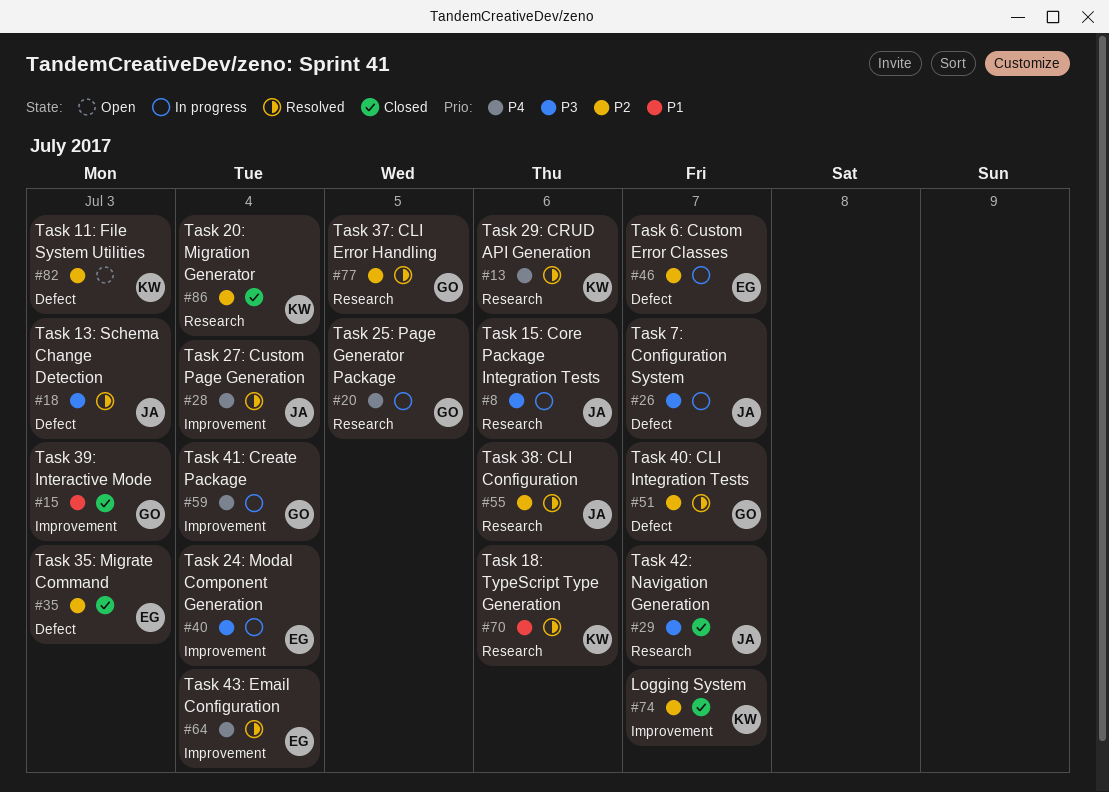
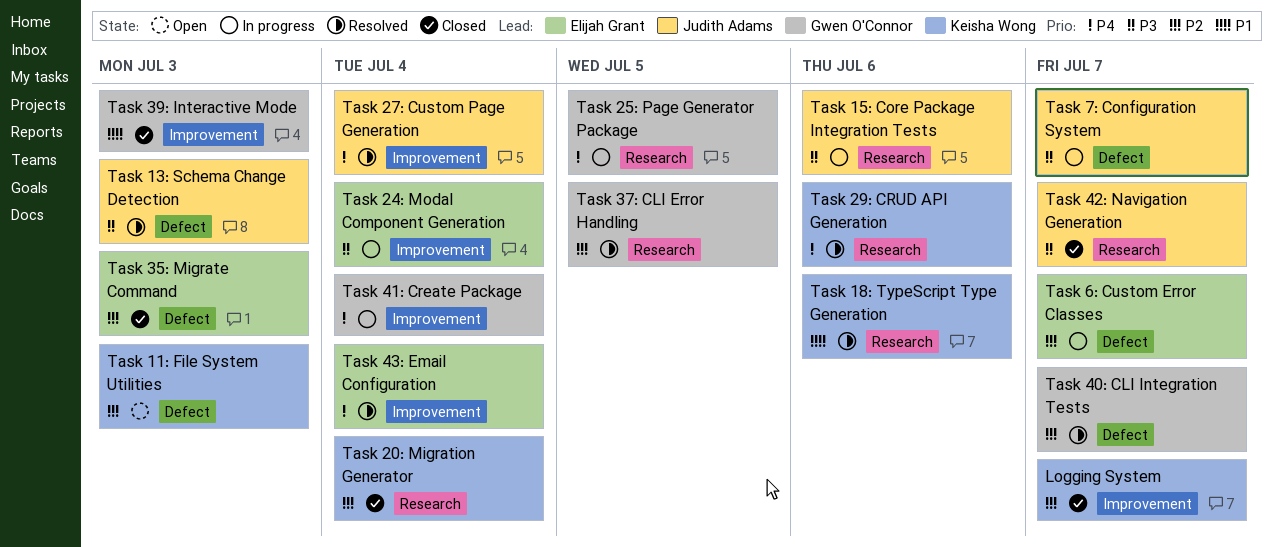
Task 38: CLI Configuration: present -> none

